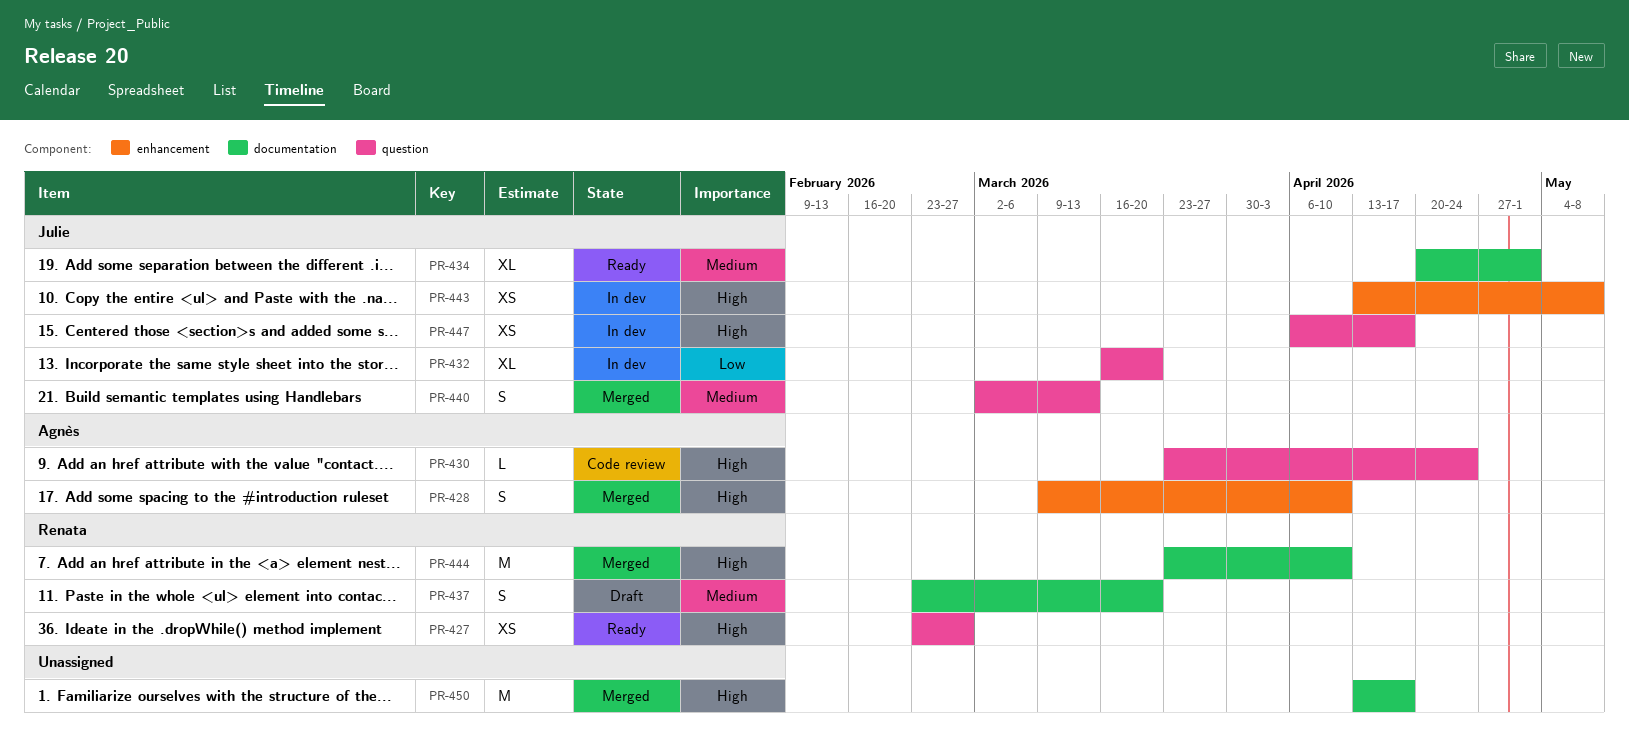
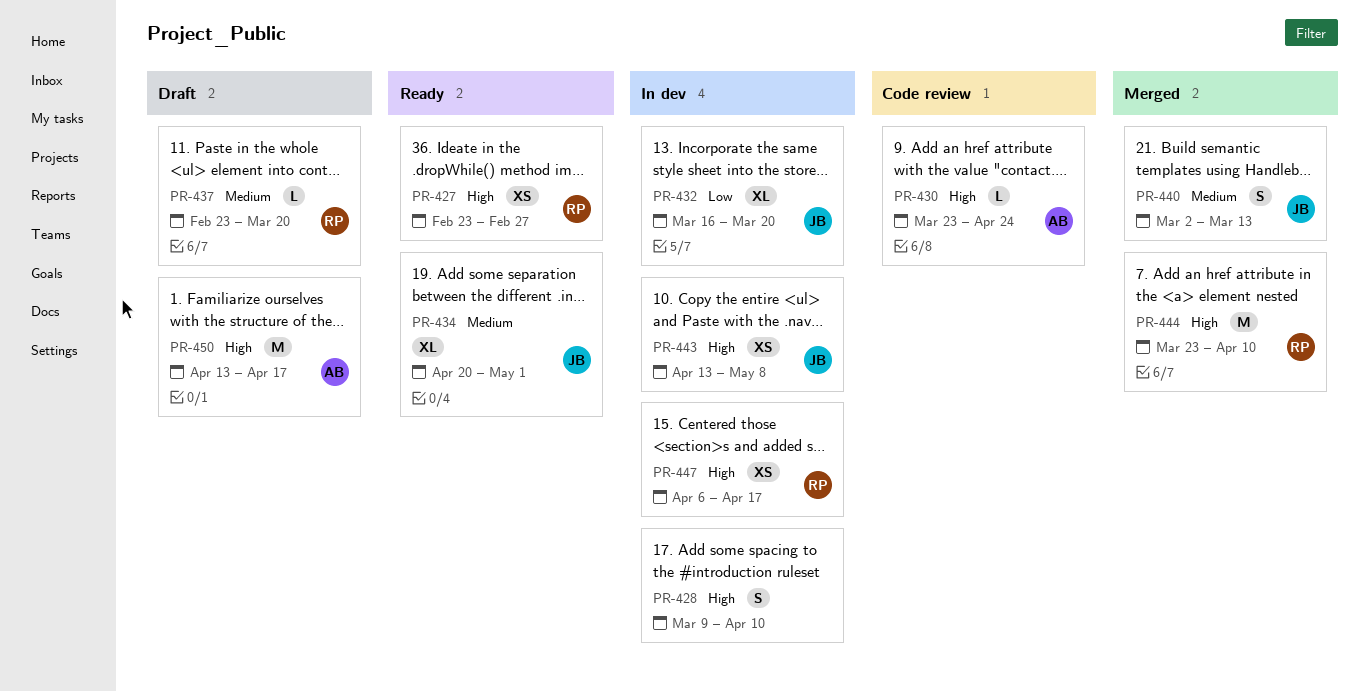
PR-428, status: Merged -> In dev
PR-428, owner: Agnès -> none
PR-437, estimate: S -> L
PR-447, owner: Julie -> Renata
PR-450, status: Merged -> Draft
PR-450, owner: none -> Agnès

